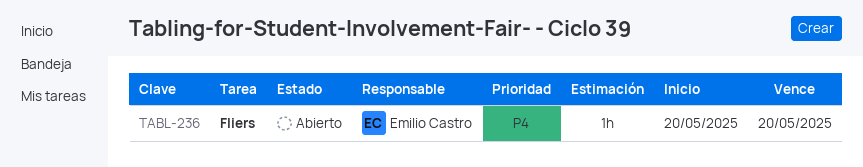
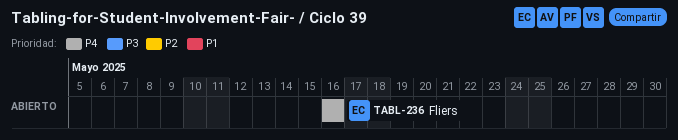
TABL-236, start: May 20 -> May 16
TABL-236, due: May 20 -> May 16

